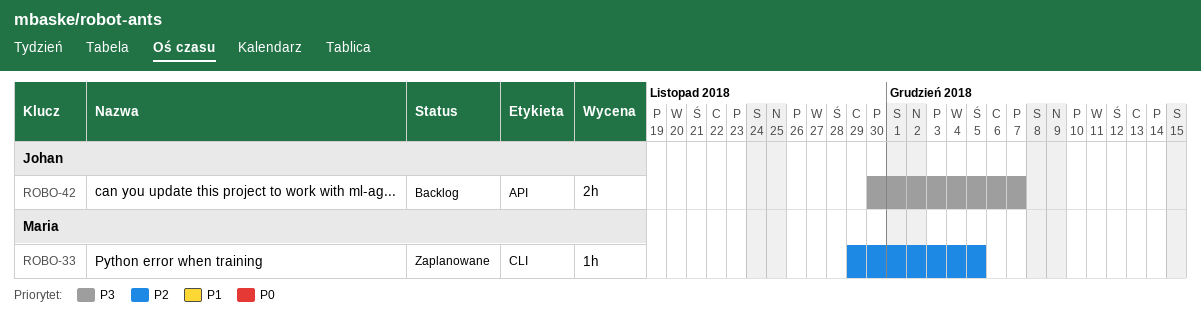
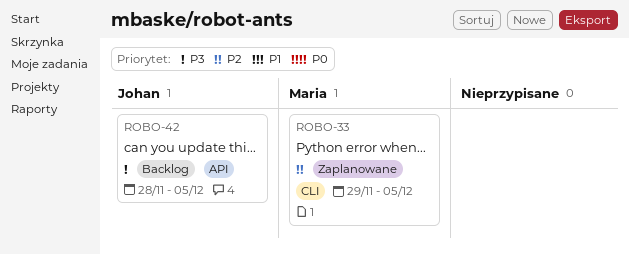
ROBO-42, start: Nov 30 -> Nov 28
ROBO-42, due: Dec 7 -> Dec 5

